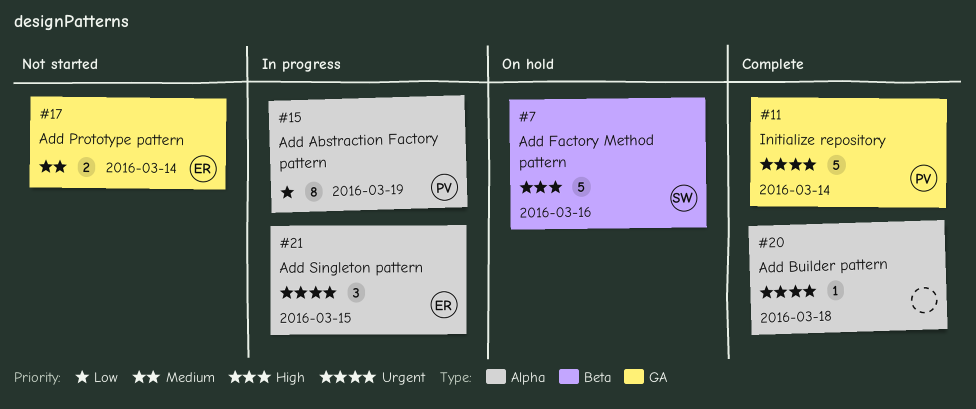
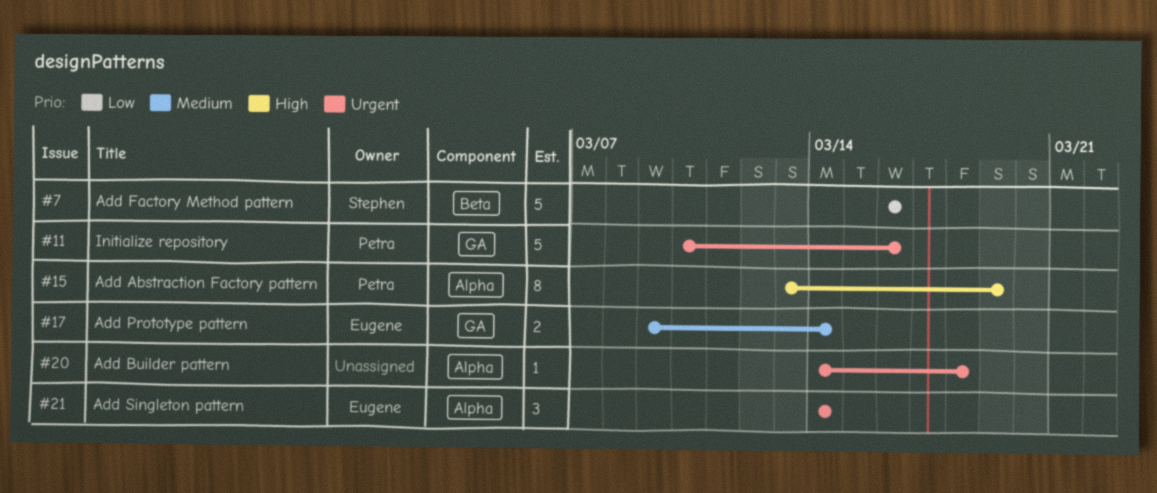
#7, priority: High -> Low
#11, due: Mar 14 -> Mar 16
#15, priority: Low -> High
#21, due: Mar 15 -> Mar 14

